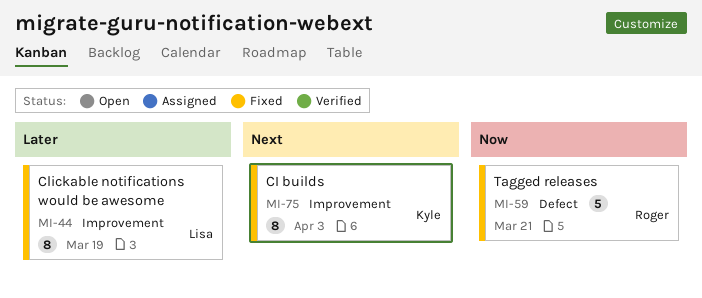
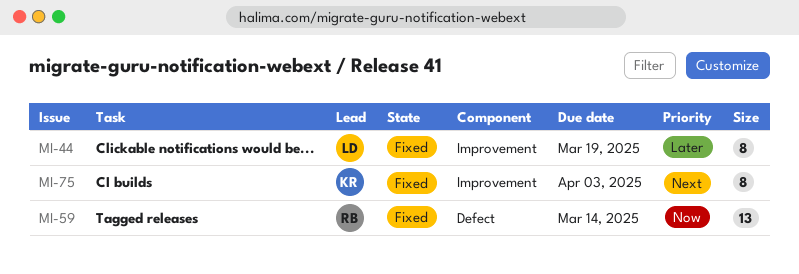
MI-59, estimate: 5 -> 13
MI-59, due: Mar 21 -> Mar 14

